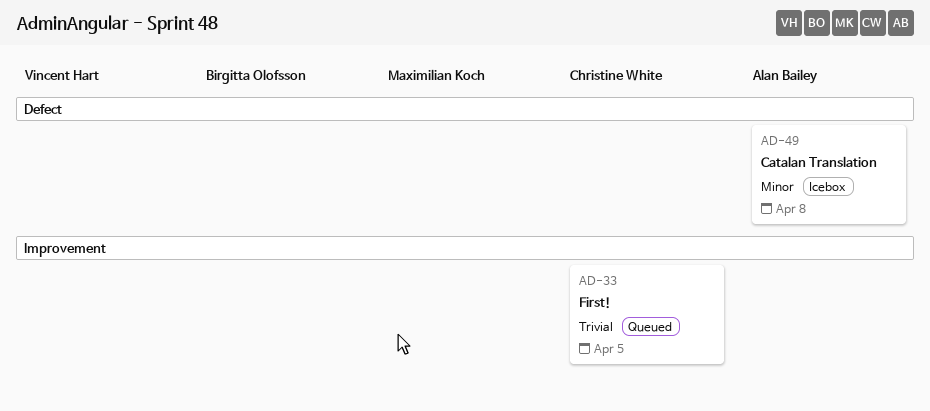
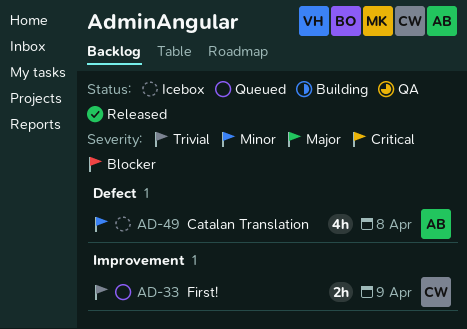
AD-33, due: Apr 5 -> Apr 9

